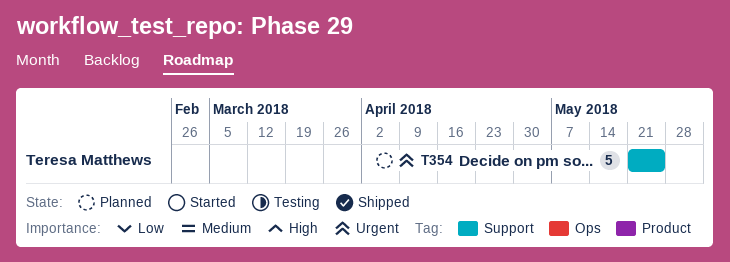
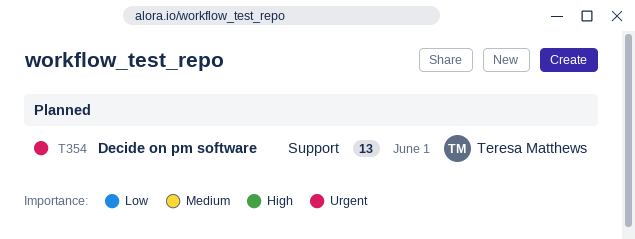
T354, estimate: 5 -> 13
T354, due: May 25 -> Jun 1

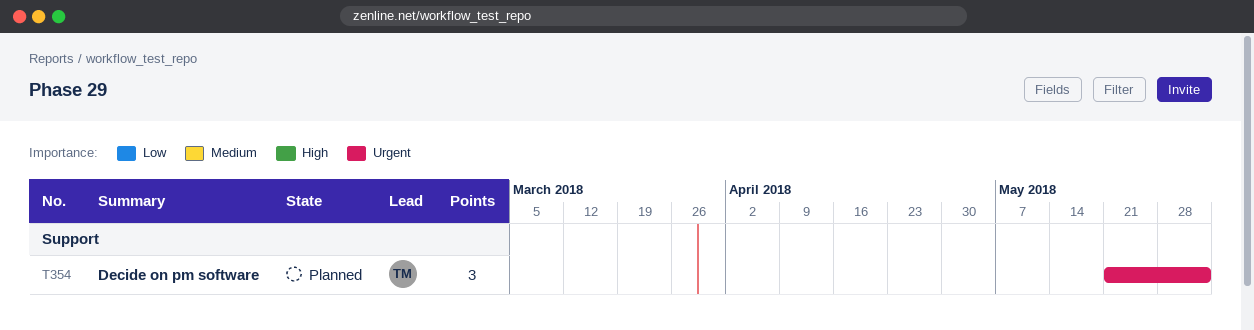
T354, estimate: 13 -> 3

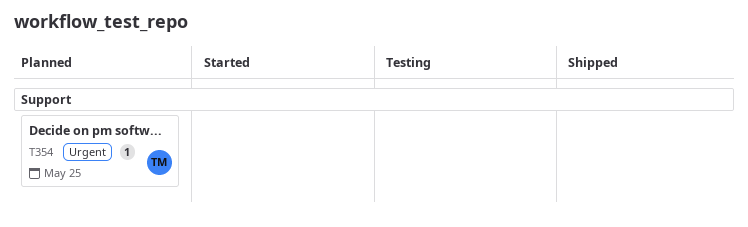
T354, estimate: 3 -> 1
T354, due: Jun 1 -> May 25

